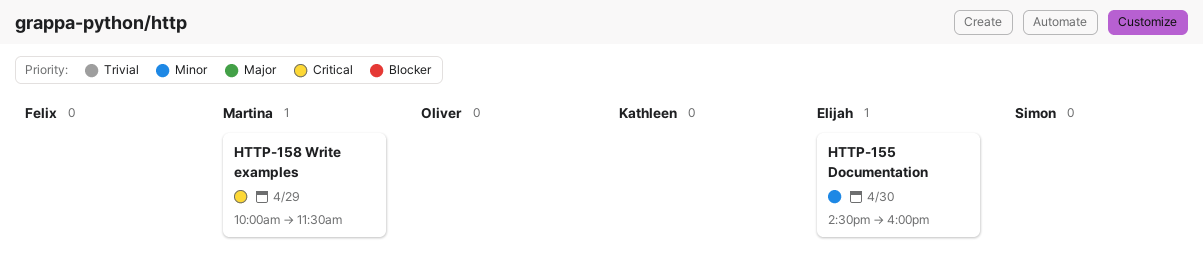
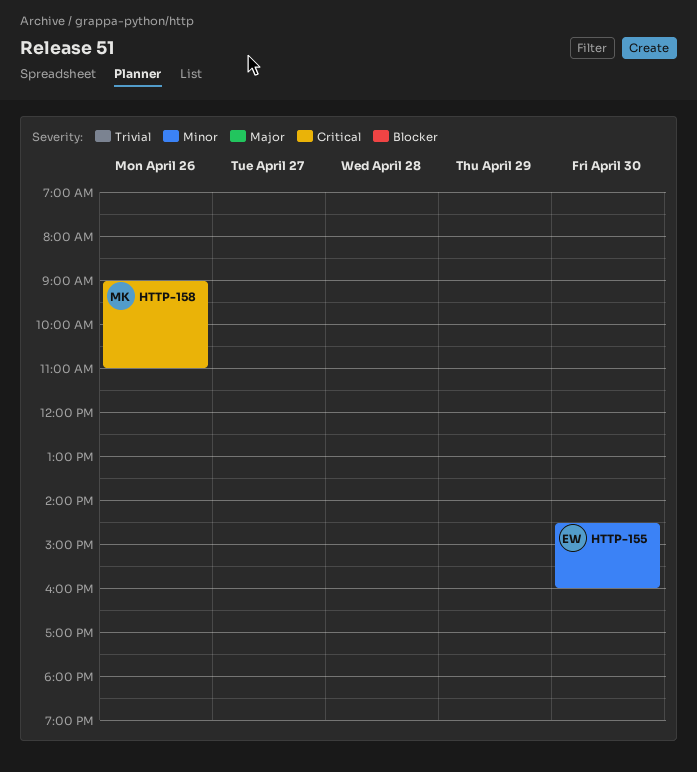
HTTP-158, day: Apr 29 -> Apr 26
HTTP-158, begins: 10:00 -> 09:00
HTTP-158, ends: 11:30 -> 11:00

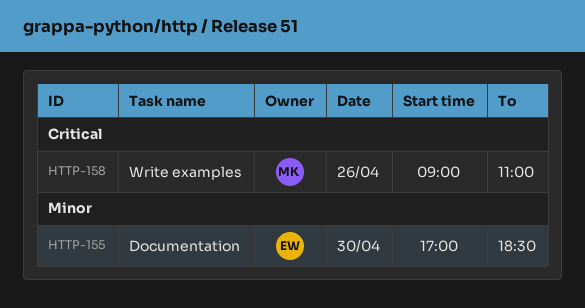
HTTP-155, begins: 14:30 -> 17:00
HTTP-155, ends: 16:00 -> 18:30

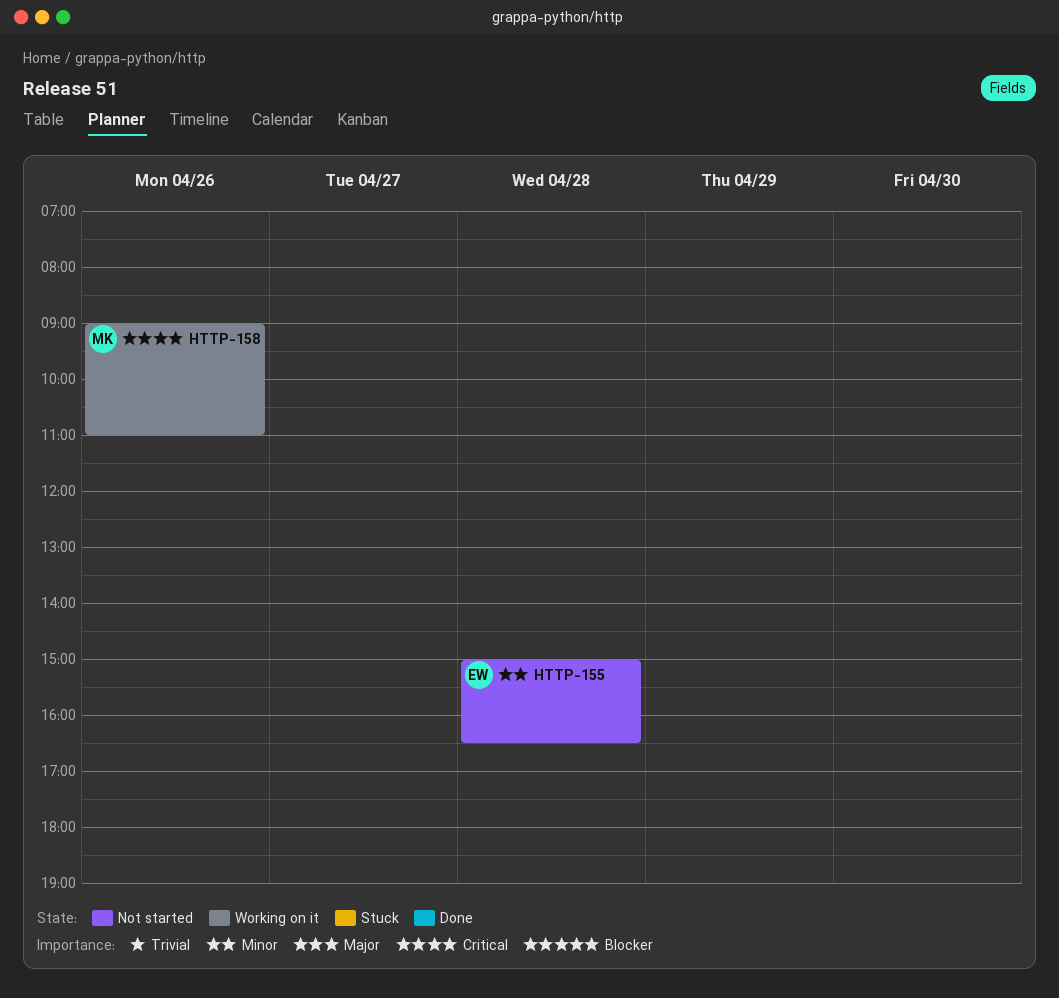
HTTP-155, day: Apr 30 -> Apr 28
HTTP-155, begins: 17:00 -> 15:00
HTTP-155, ends: 18:30 -> 16:30

